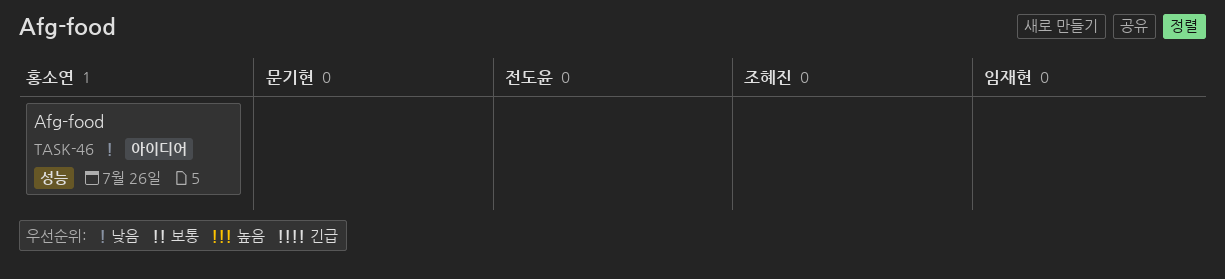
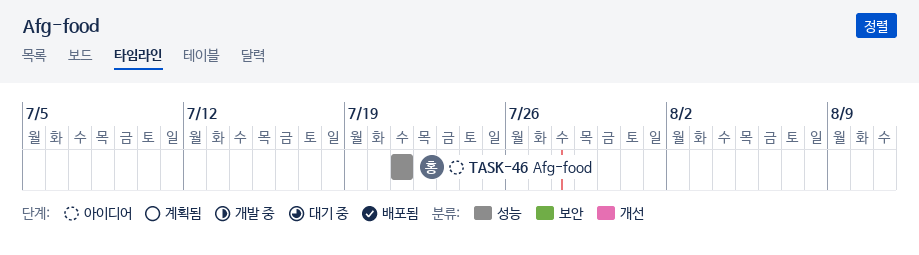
TASK-46, due: Jul 26 -> Jul 21

